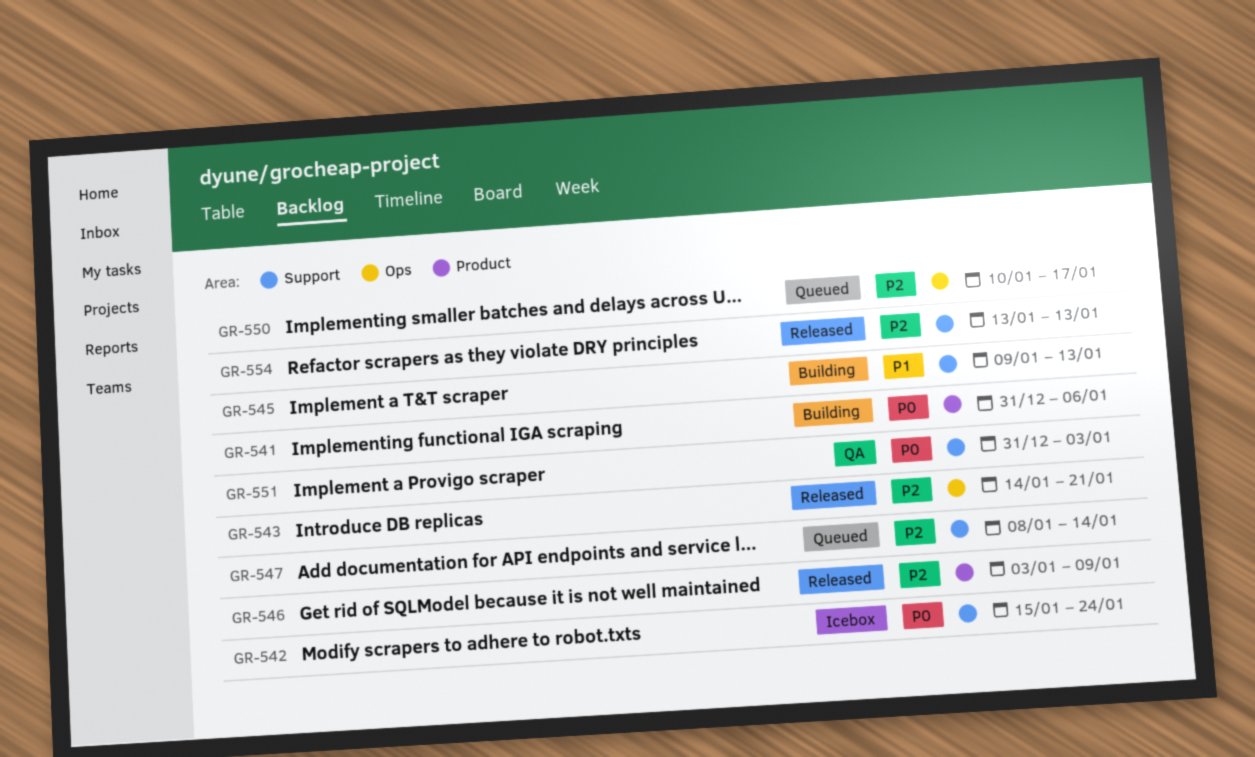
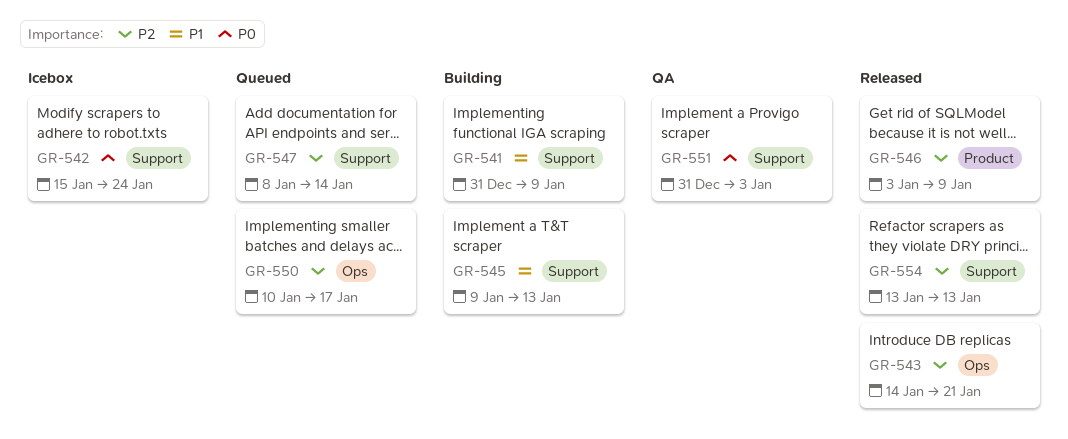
GR-541, priority: P0 -> P1
GR-541, label: Product -> Support
GR-541, due: Jan 6 -> Jan 9

